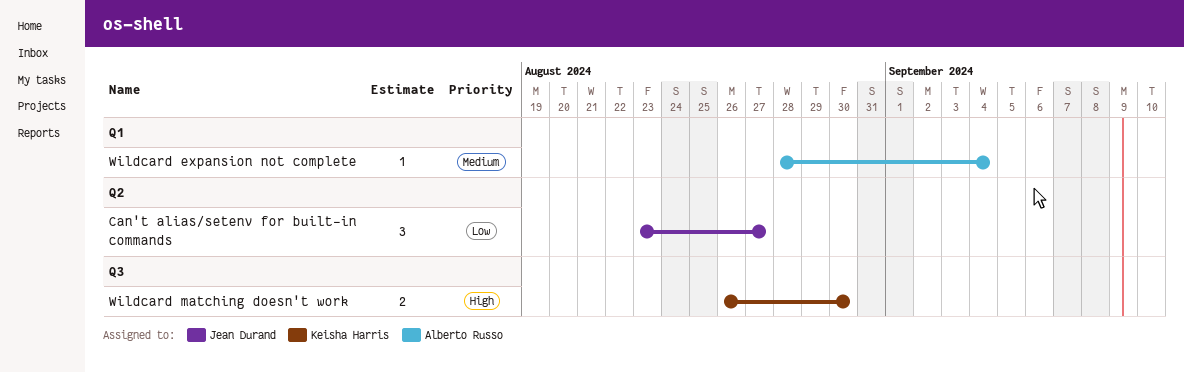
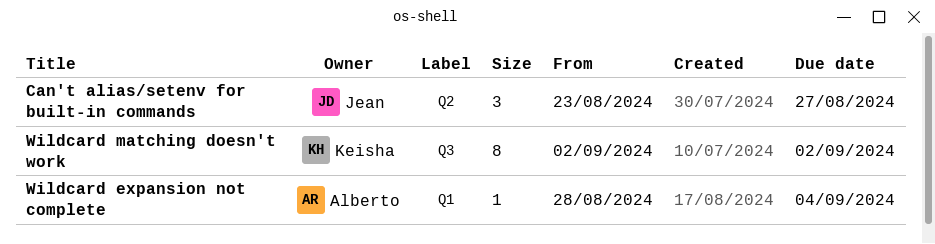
Wildcard matching doesn't work, estimate: 2 -> 8
Wildcard matching doesn't work, start: Aug 26 -> Sep 2
Wildcard matching doesn't work, due: Aug 30 -> Sep 2

